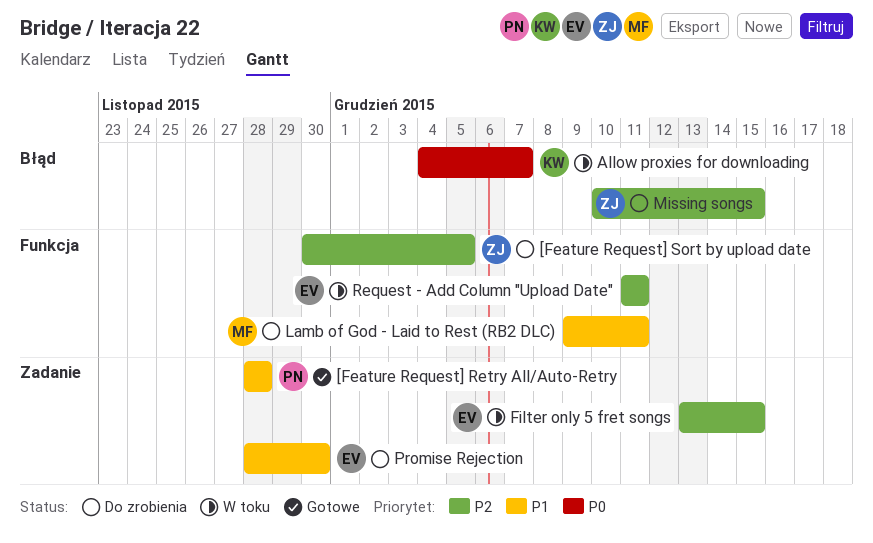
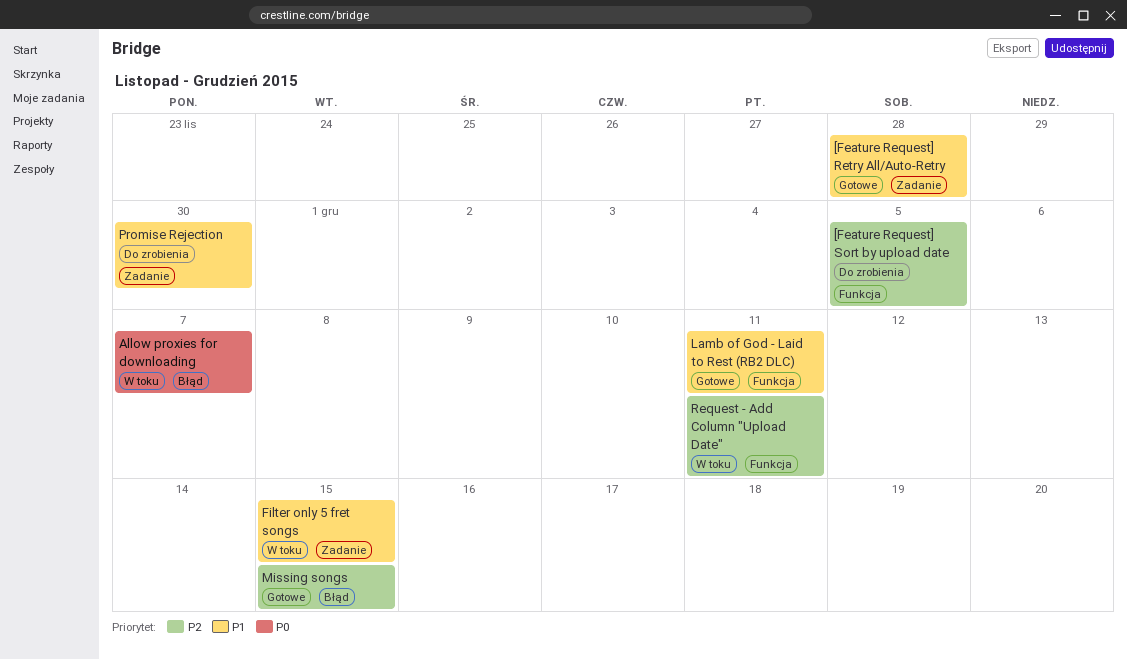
Filter only 5 fret songs, priority: P2 -> P1
Lamb of God - Laid to Rest (RB2 DLC), status: Do zrobienia -> Gotowe
Missing songs, status: Do zrobienia -> Gotowe

